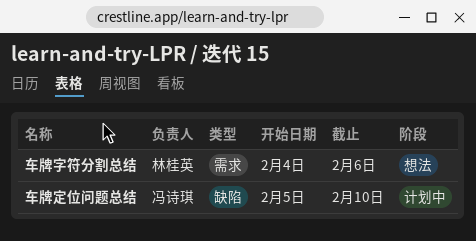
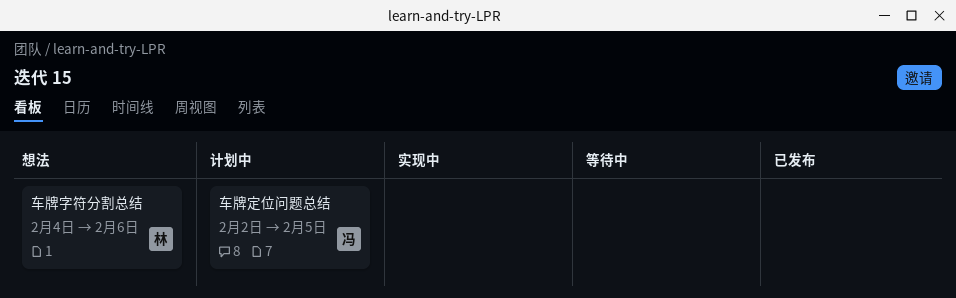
车牌定位问题总结, start: Feb 5 -> Feb 2
车牌定位问题总结, due: Feb 10 -> Feb 5

